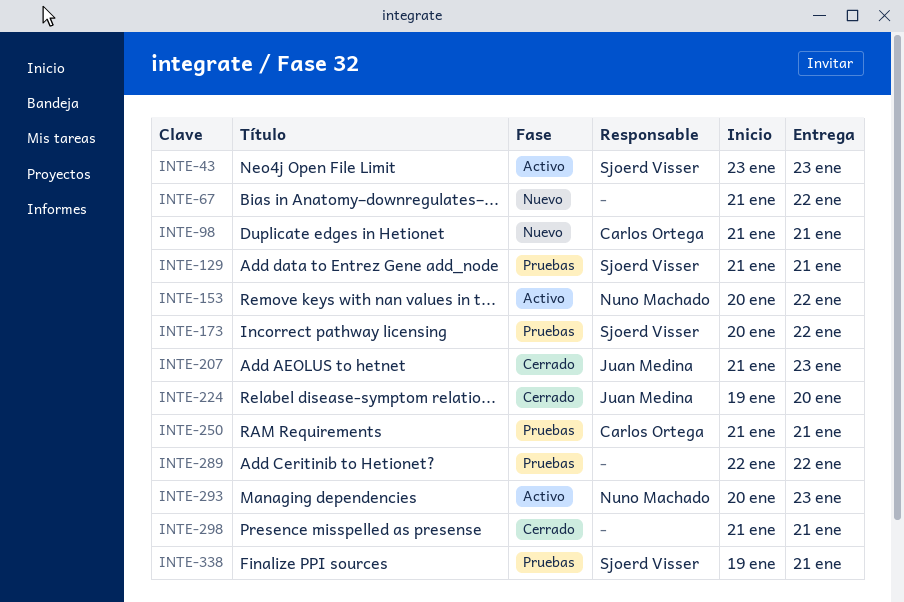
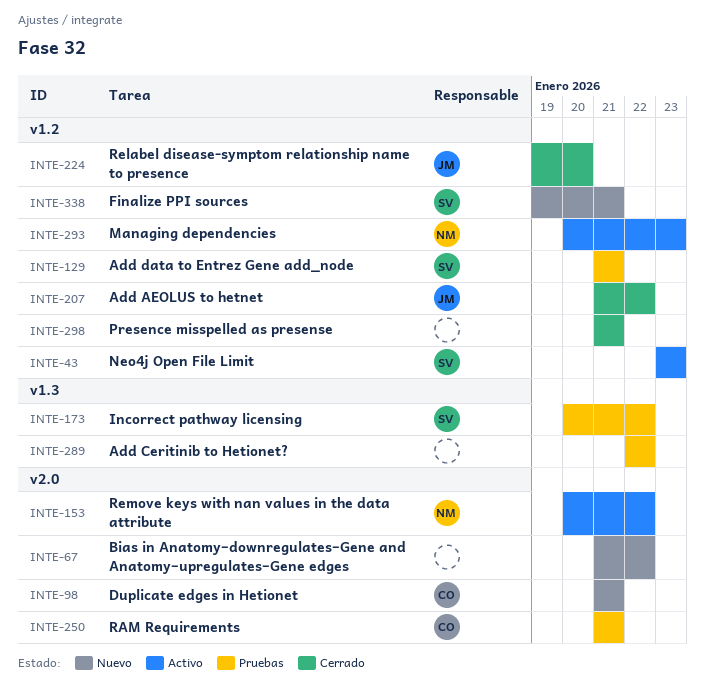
INTE-207, due: Jan 23 -> Jan 22
INTE-338, status: Pruebas -> Nuevo

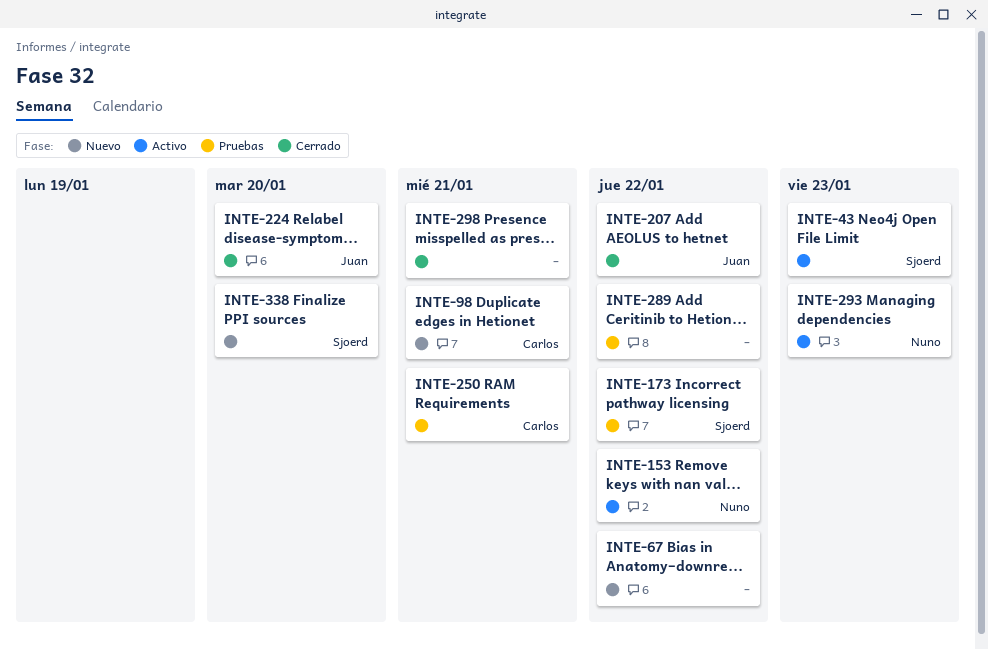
INTE-129: present -> none
INTE-338, due: Jan 21 -> Jan 20

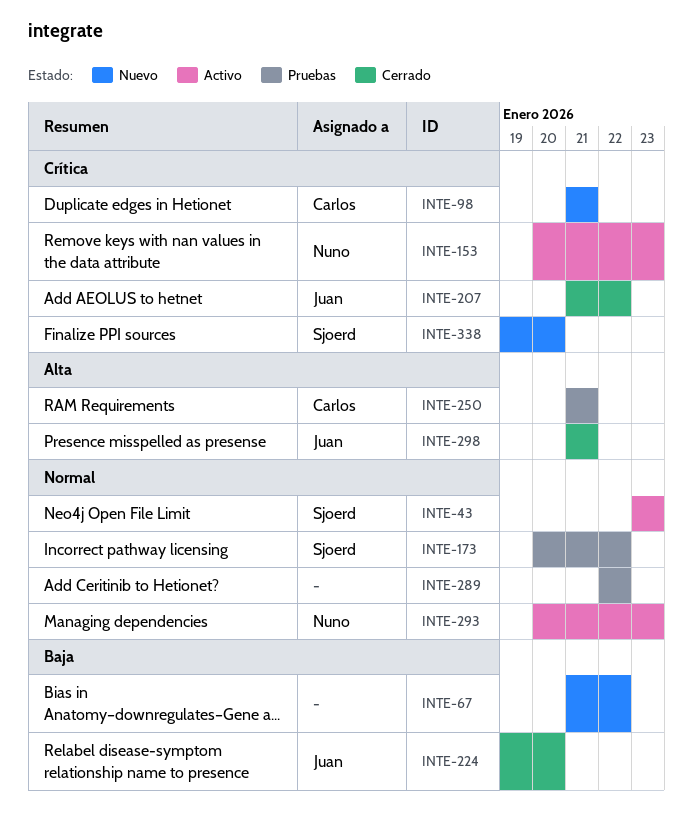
INTE-153, due: Jan 22 -> Jan 23
INTE-298, owner: none -> Juan

